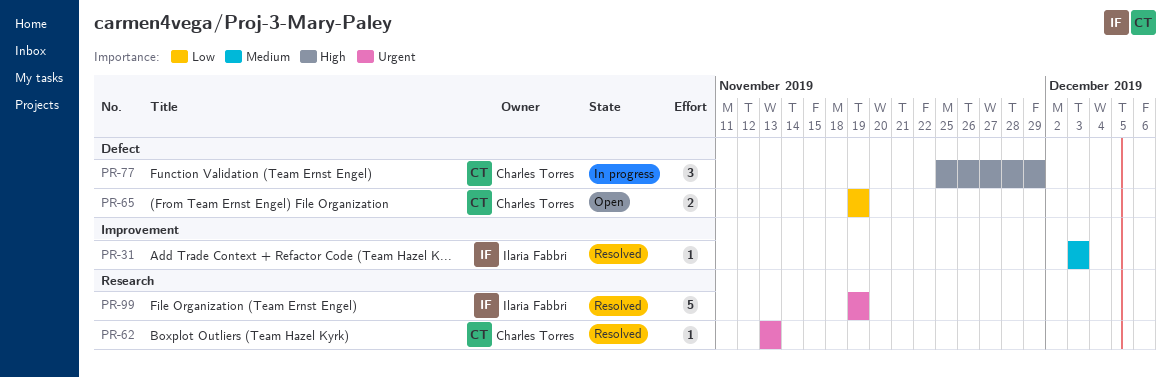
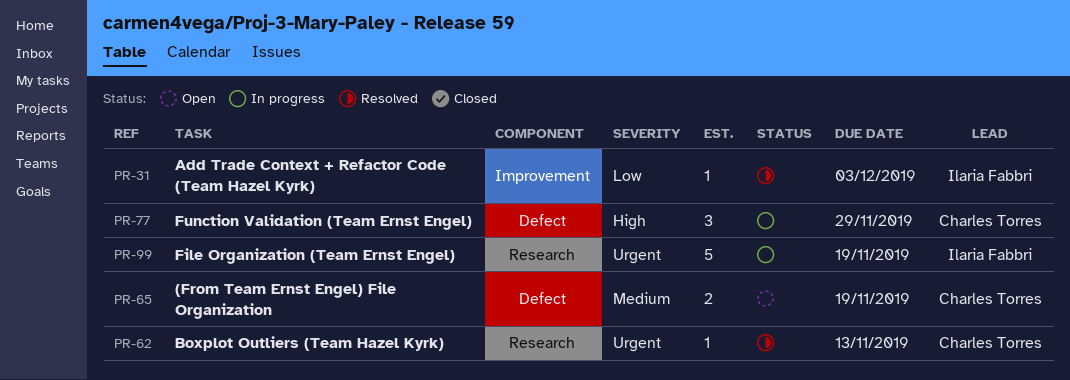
PR-31, priority: Medium -> Low
PR-65, priority: Low -> Medium
PR-99, status: Resolved -> In progress

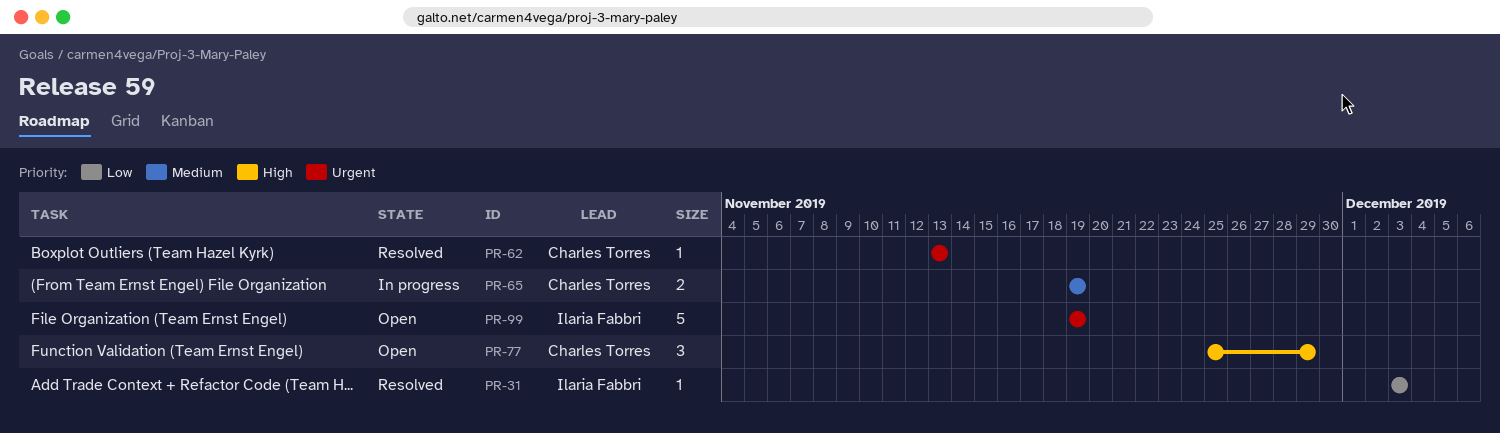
PR-65, status: Open -> In progress
PR-77, status: In progress -> Open
PR-99, status: In progress -> Open

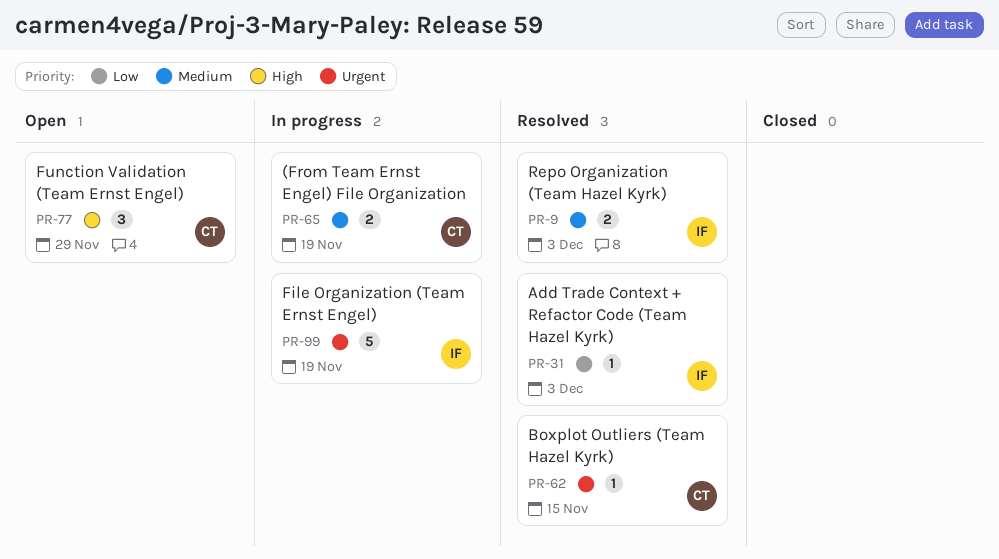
PR-9: none -> present
PR-62, due: Nov 13 -> Nov 15
PR-99, status: Open -> In progress

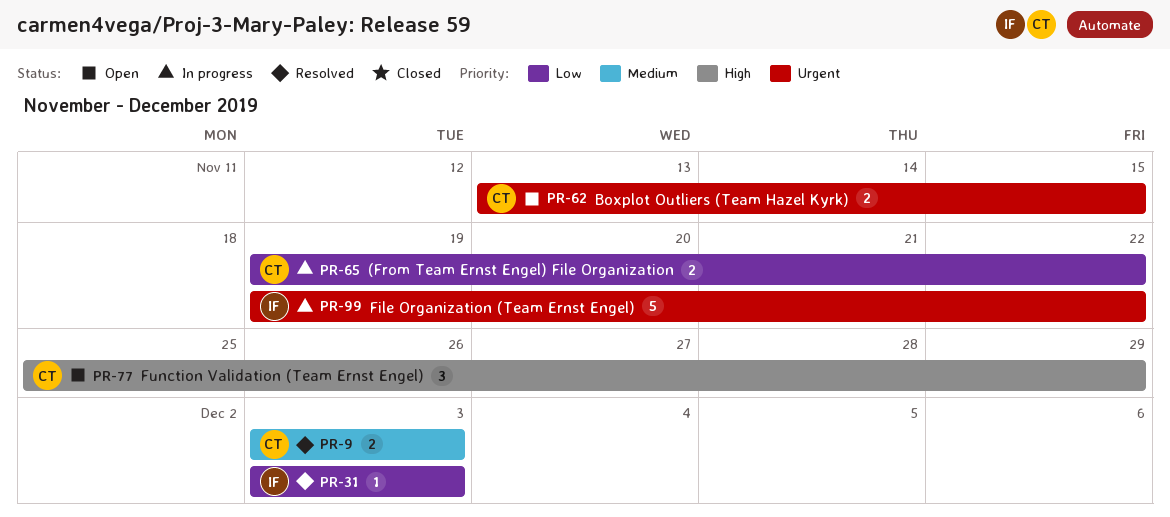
PR-9, owner: IF -> CT
PR-62, status: Resolved -> Open
PR-62, estimate: 1 -> 2
PR-65, priority: Medium -> Low
PR-65, due: Nov 19 -> Nov 22
PR-99, due: Nov 19 -> Nov 22

